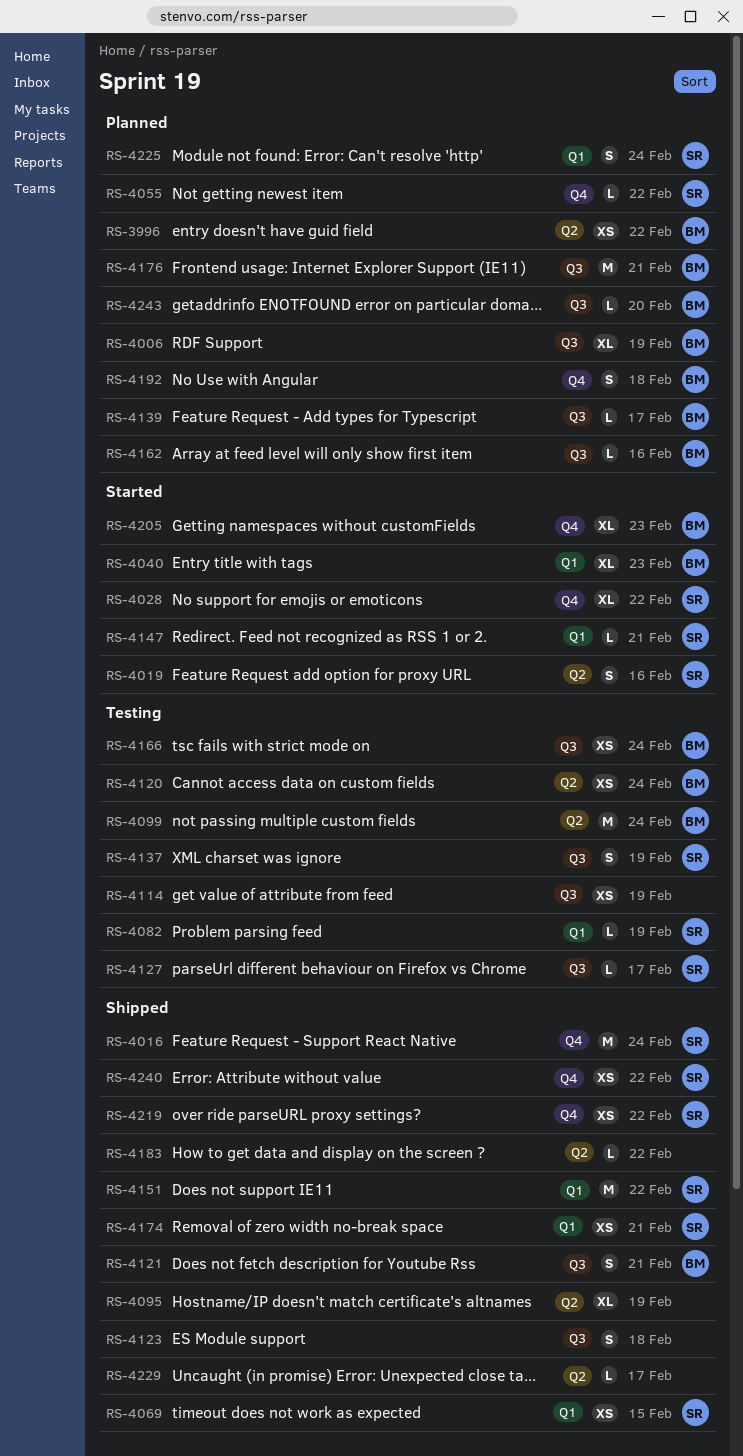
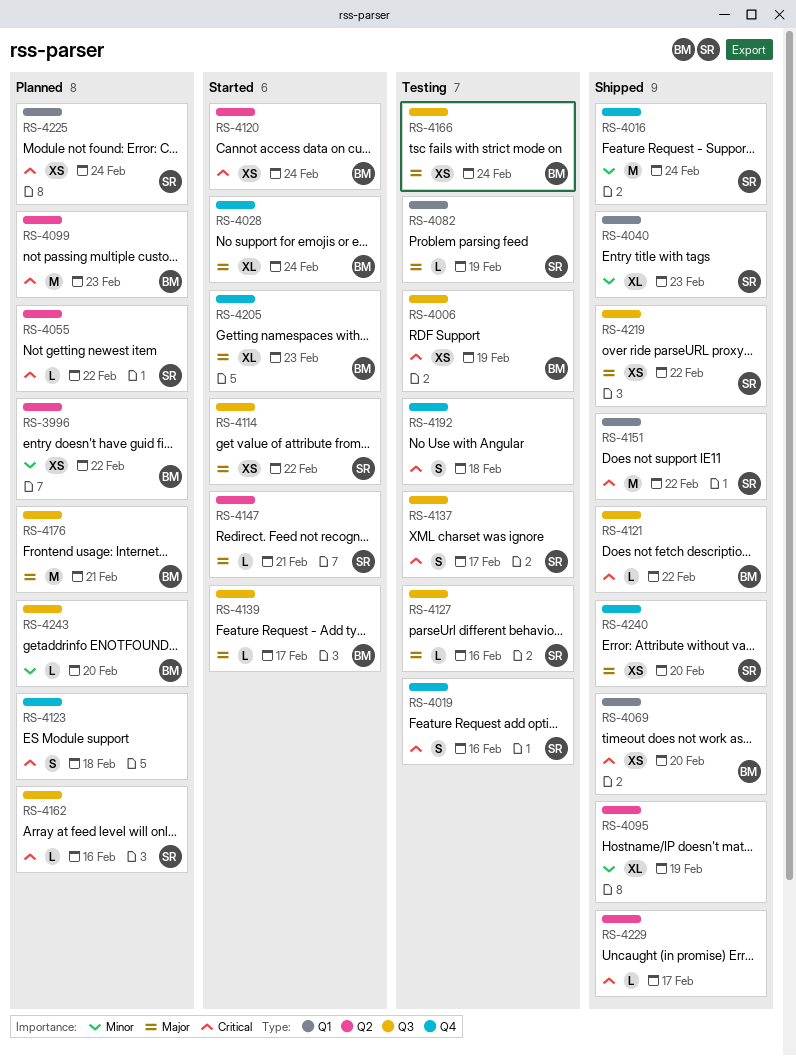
RS-4006, status: Planned -> Testing
RS-4006, estimate: XL -> XS
RS-4019, status: Started -> Testing
RS-4019, label: Q2 -> Q4
RS-4028, owner: SR -> BM
RS-4028, due: Feb 22 -> Feb 24
RS-4040, status: Started -> Shipped
RS-4040, owner: BM -> SR
RS-4055, label: Q4 -> Q2
RS-4069, owner: SR -> BM
RS-4069, due: Feb 15 -> Feb 20
RS-4099, status: Testing -> Planned
RS-4099, due: Feb 24 -> Feb 23
RS-4114, status: Testing -> Started
RS-4114, owner: none -> SR
RS-4114, due: Feb 19 -> Feb 22
RS-4120, status: Testing -> Started
RS-4121, estimate: S -> L
RS-4121, due: Feb 21 -> Feb 22
RS-4123, status: Shipped -> Planned
RS-4123, label: Q3 -> Q4
RS-4127, due: Feb 17 -> Feb 16
RS-4137, due: Feb 19 -> Feb 17
RS-4139, status: Planned -> Started
RS-4147, label: Q1 -> Q2
RS-4162, owner: BM -> SR
RS-4174: present -> none
RS-4183: present -> none
RS-4192, status: Planned -> Testing
RS-4192, owner: BM -> none
RS-4219, label: Q4 -> Q3
RS-4225, estimate: S -> XS
RS-4240, due: Feb 22 -> Feb 20

